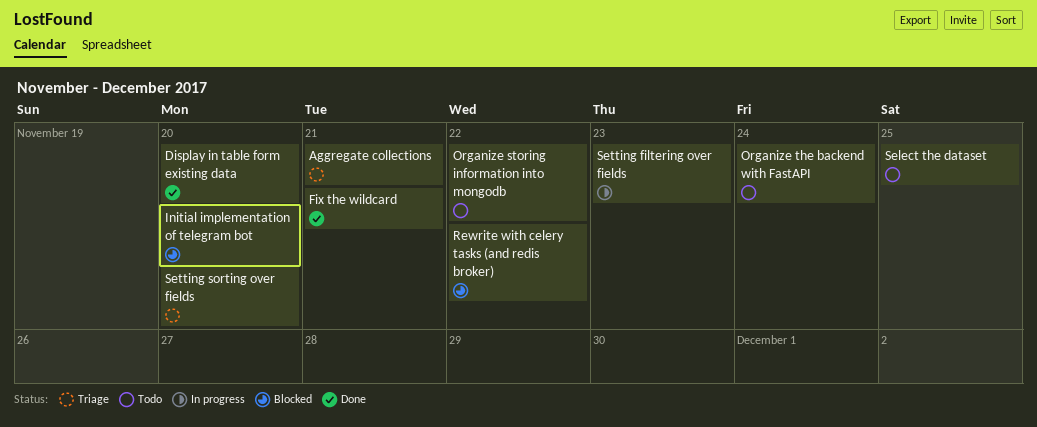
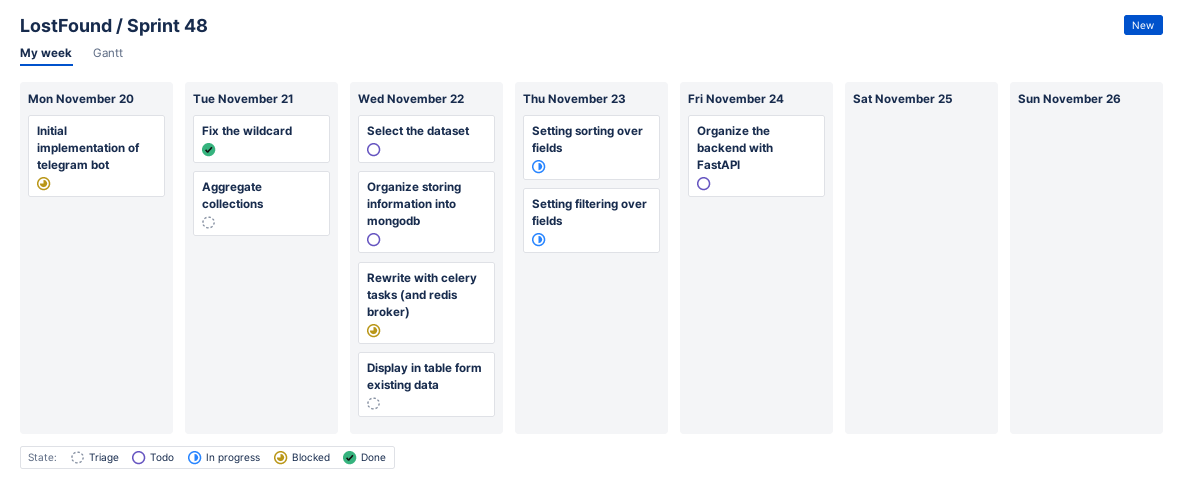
Display in table form existing data, status: Done -> Triage
Display in table form existing data, due: Nov 20 -> Nov 22
Select the dataset, due: Nov 25 -> Nov 22
Setting sorting over fields, status: Triage -> In progress
Setting sorting over fields, due: Nov 20 -> Nov 23

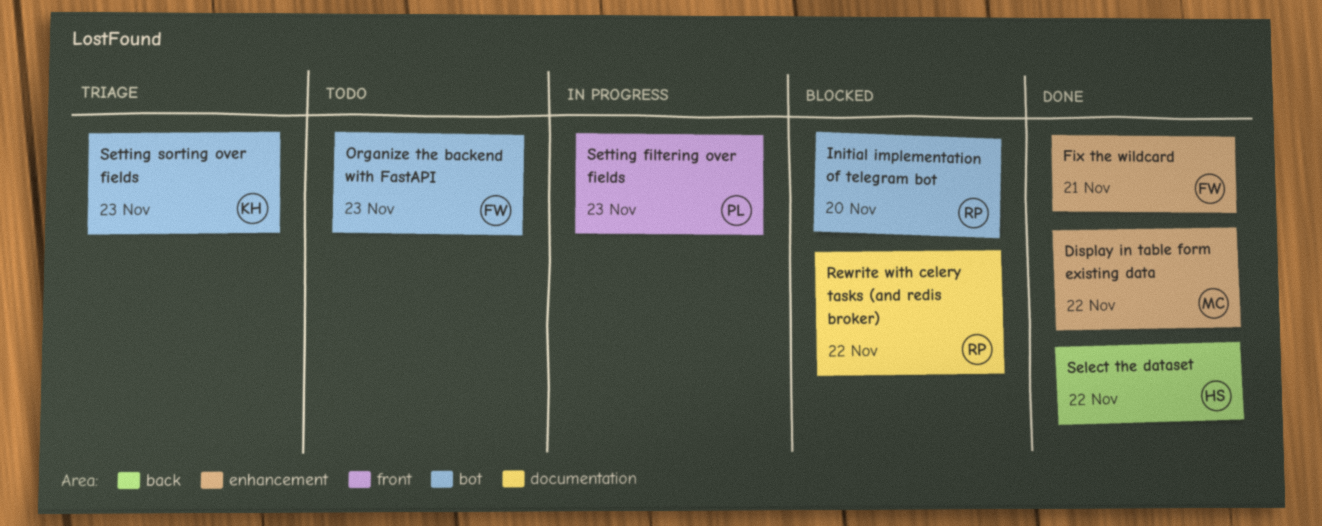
Aggregate collections: present -> none
Display in table form existing data, status: Triage -> Done
Organize storing information into mongodb: present -> none
Organize the backend with FastAPI, due: Nov 24 -> Nov 23
Select the dataset, status: Todo -> Done
Setting sorting over fields, status: In progress -> Triage

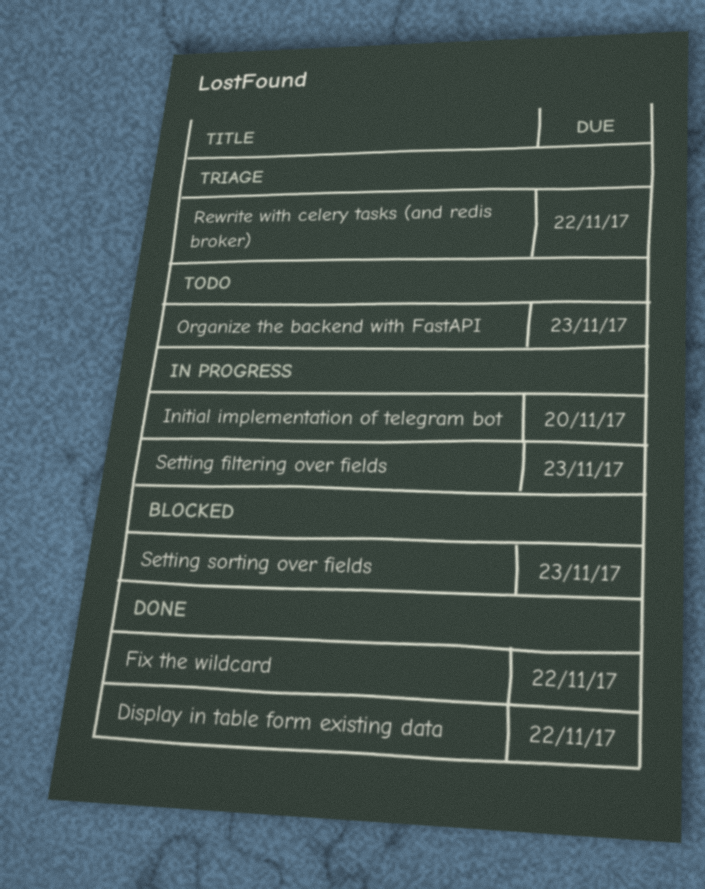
Fix the wildcard, due: Nov 21 -> Nov 22
Initial implementation of telegram bot, status: Blocked -> In progress
Rewrite with celery tasks (and redis broker), status: Blocked -> Triage
Select the dataset: present -> none
Setting sorting over fields, status: Triage -> Blocked

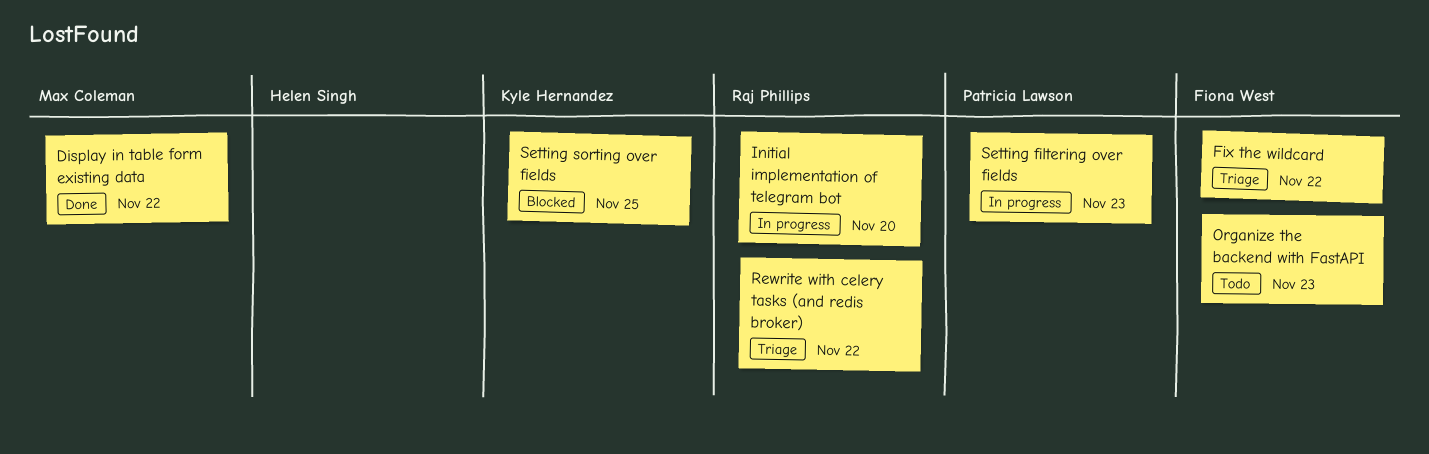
Fix the wildcard, status: Done -> Triage
Setting sorting over fields, due: Nov 23 -> Nov 25

